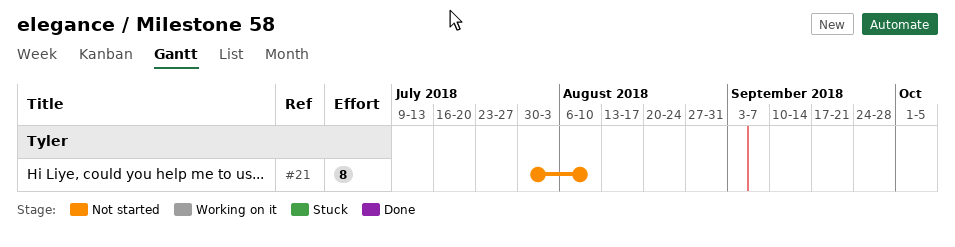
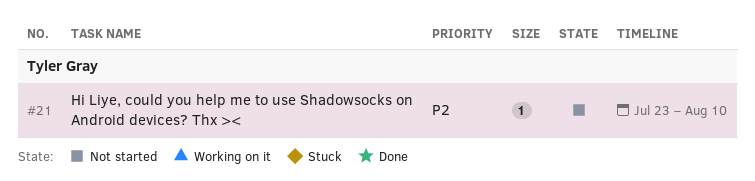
#21, estimate: 8 -> 1
#21, start: Jul 30 -> Jul 23

